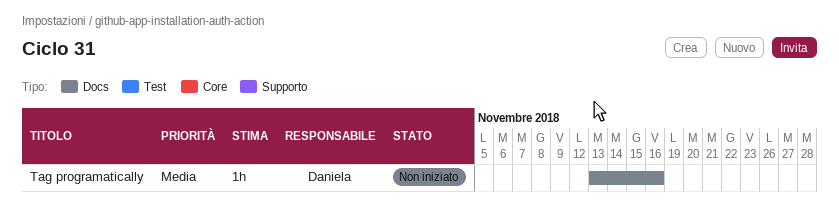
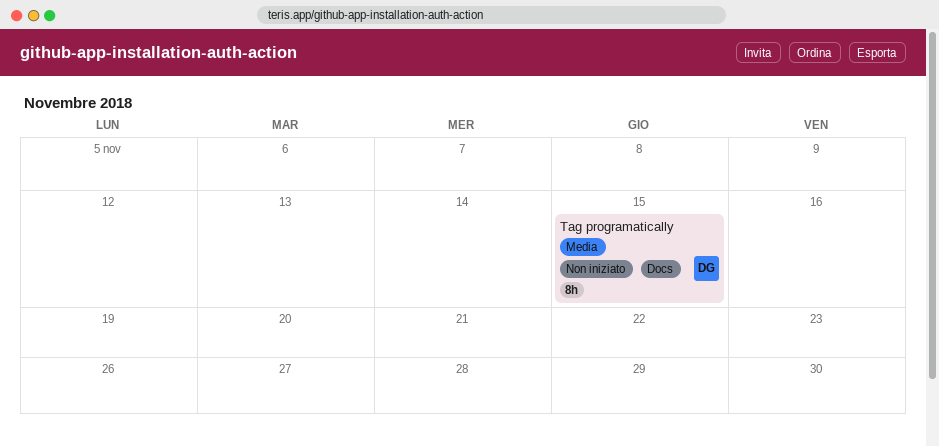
Tag programatically, estimate: 1h -> 8h
Tag programatically, due: Nov 16 -> Nov 15

